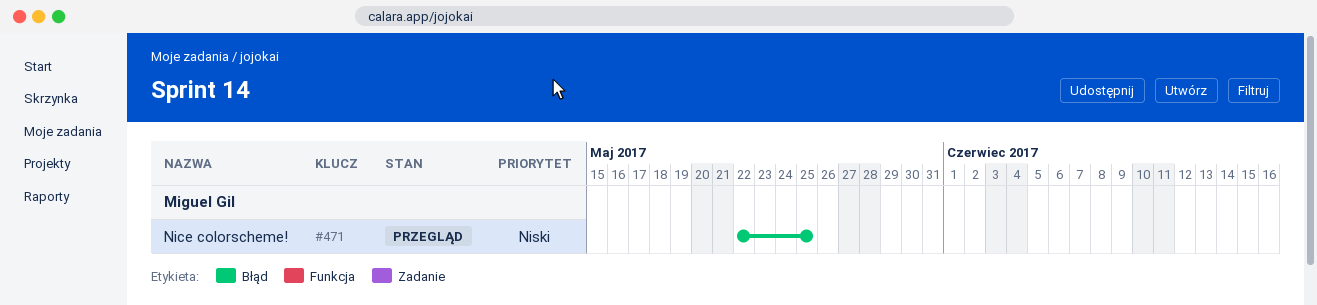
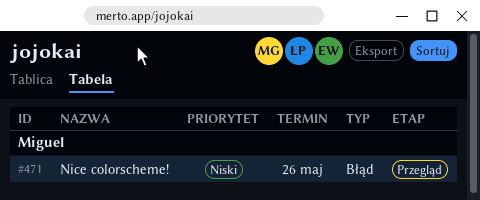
#471, due: May 25 -> May 26

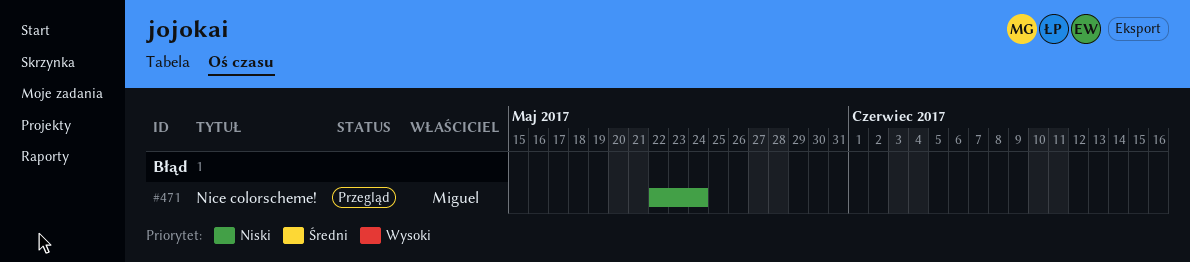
#471, due: May 26 -> May 24

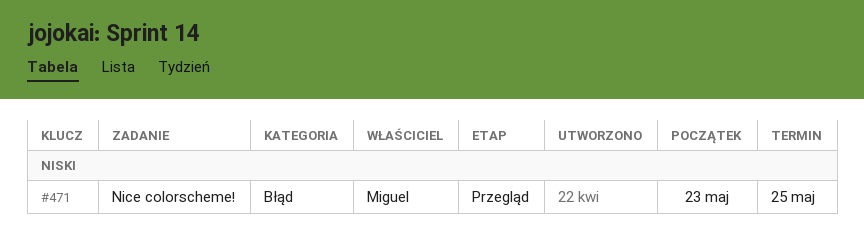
#471, start: May 22 -> May 23
#471, due: May 24 -> May 25

